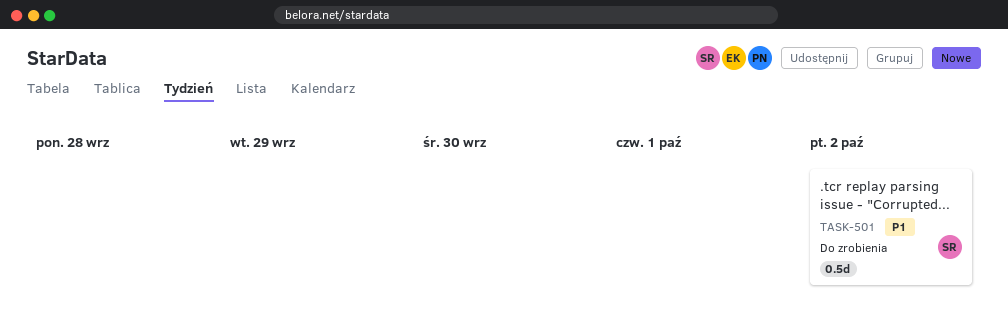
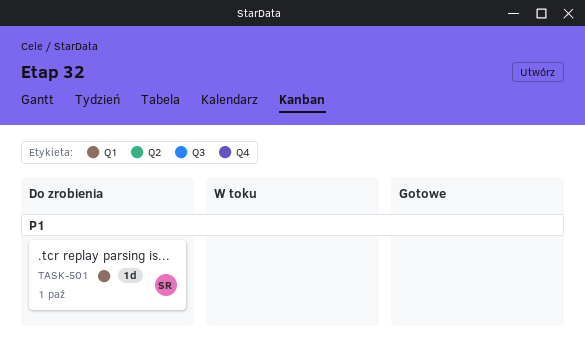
TASK-501, estimate: 0.5d -> 1d
TASK-501, due: Oct 2 -> Oct 1

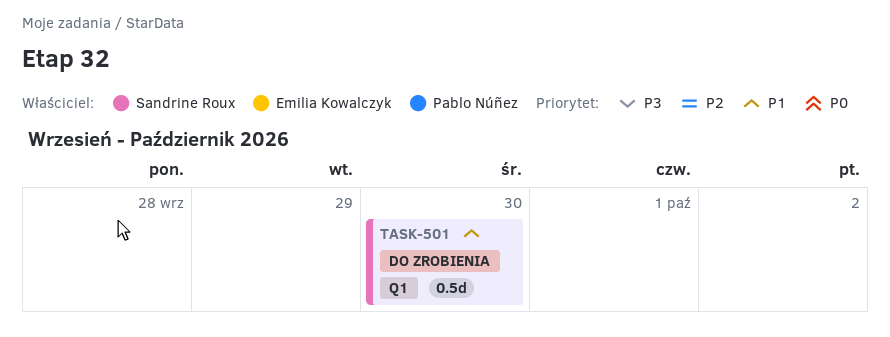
TASK-501, estimate: 1d -> 0.5d
TASK-501, due: Oct 1 -> Sep 30

